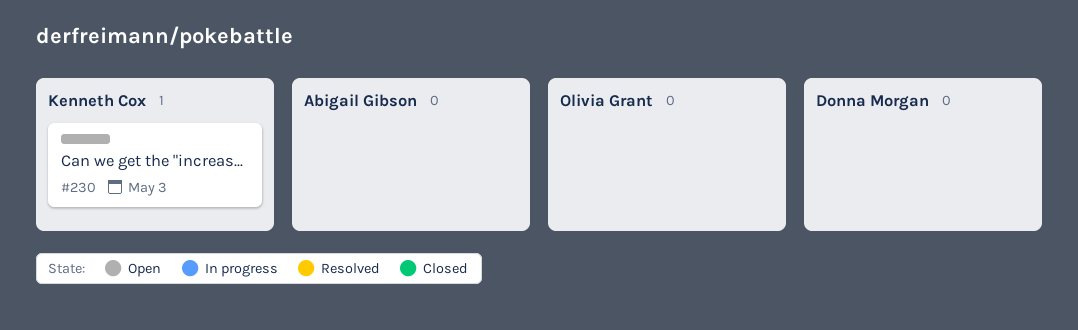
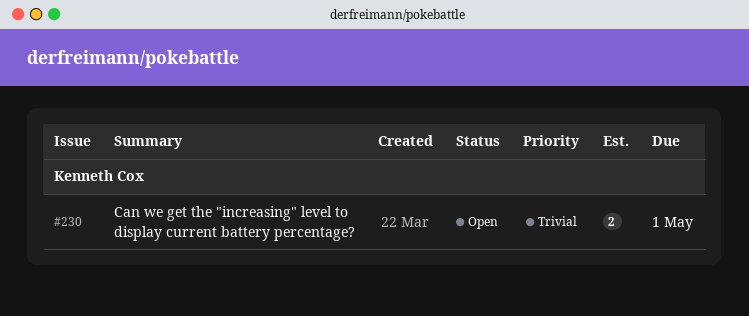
#230, due: May 3 -> May 1

